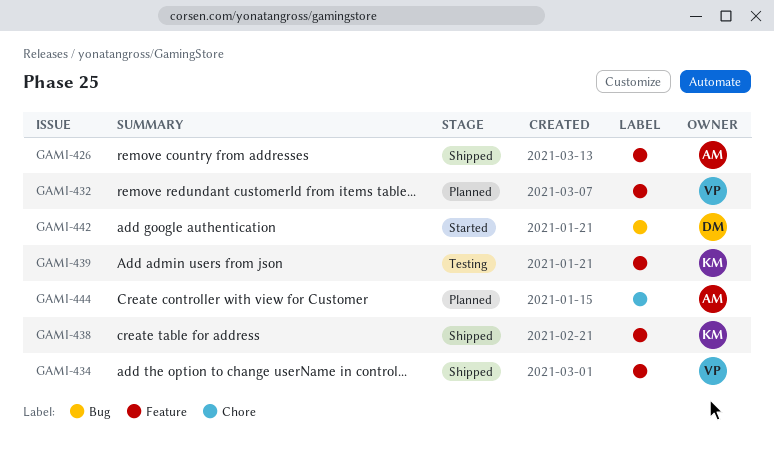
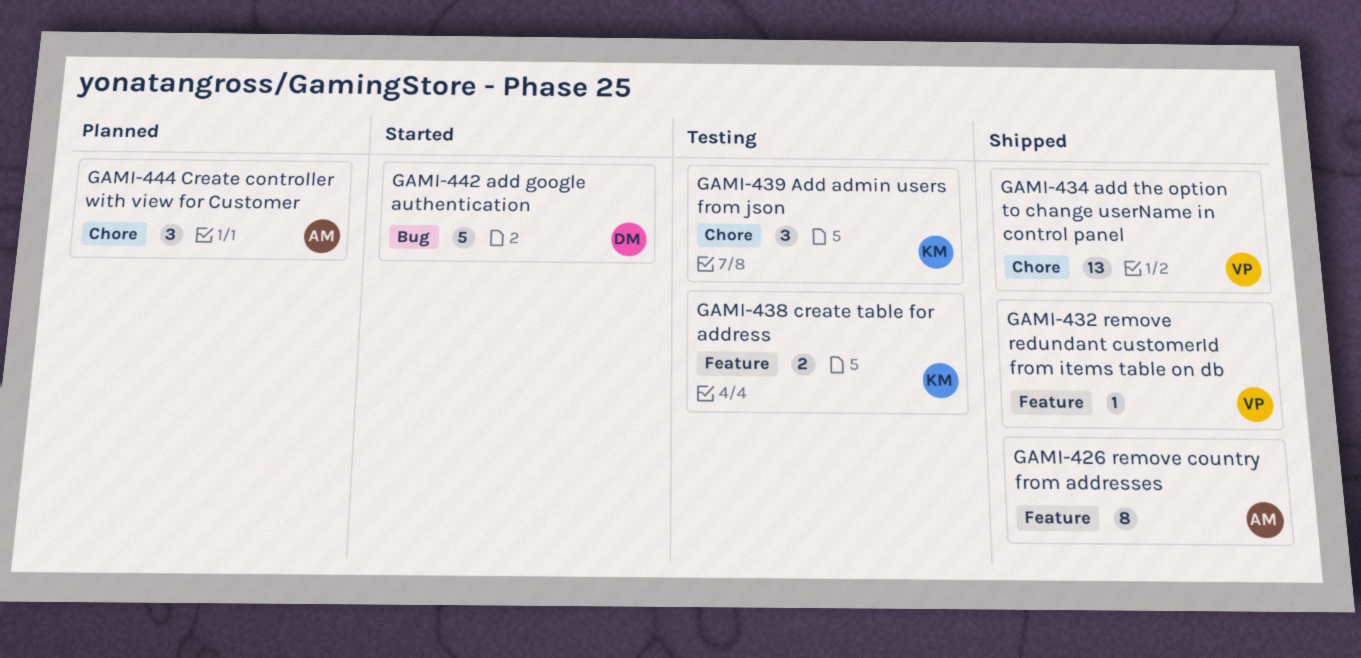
GAMI-432, status: Planned -> Shipped
GAMI-434, label: Feature -> Chore
GAMI-438, status: Shipped -> Testing
GAMI-439, label: Feature -> Chore

